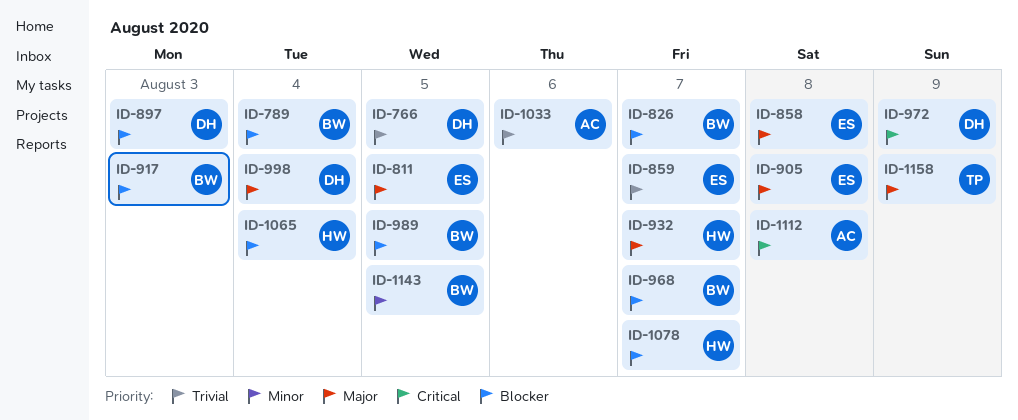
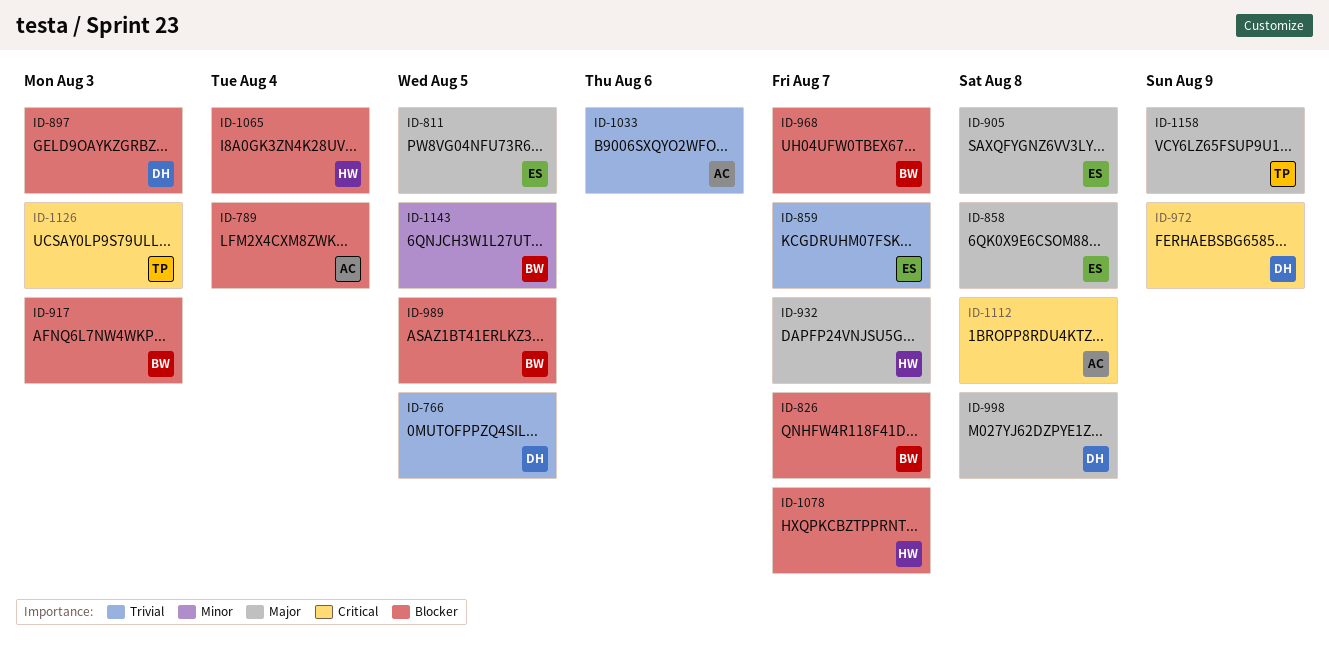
ID-789, owner: BW -> AC
ID-998, due: Aug 4 -> Aug 8
ID-1126: none -> present

